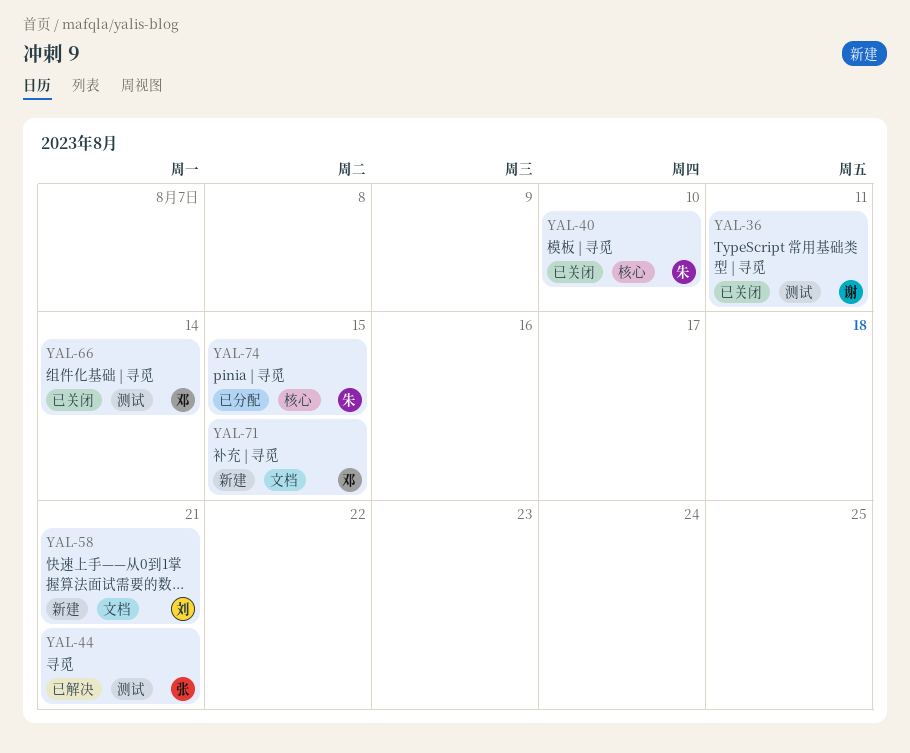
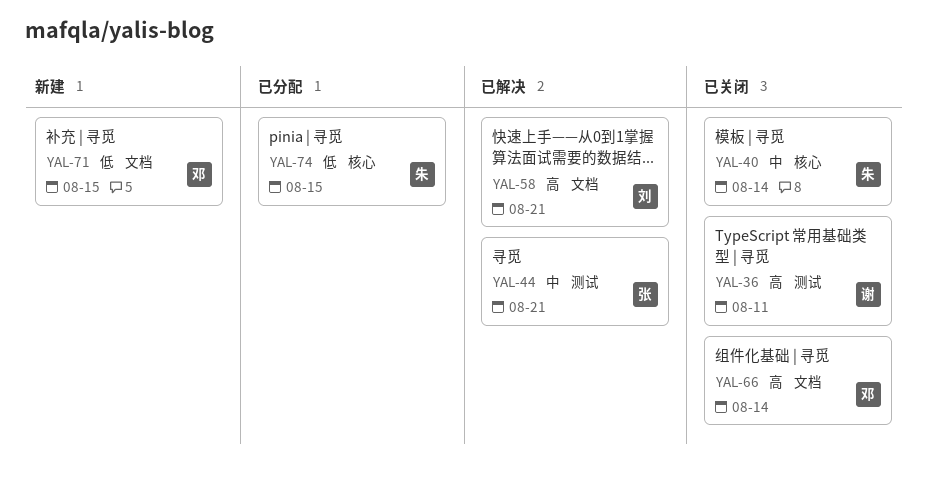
YAL-40, due: Aug 10 -> Aug 14
YAL-58, status: 新建 -> 已解决
YAL-66, label: 测试 -> 文档

